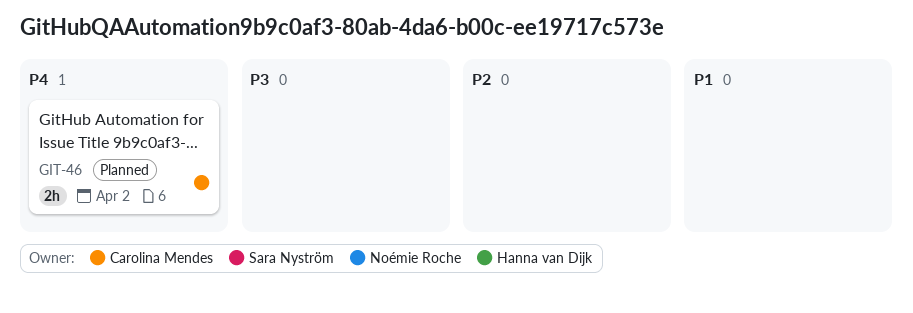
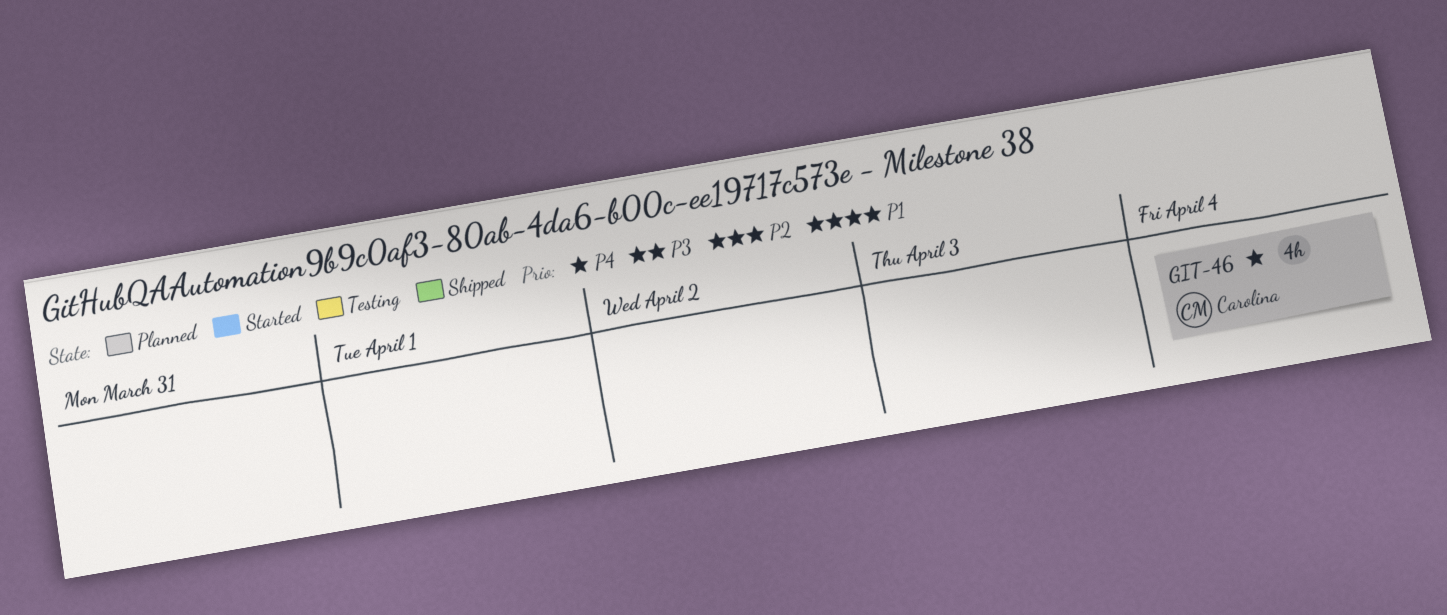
GIT-46, estimate: 2h -> 4h
GIT-46, due: Apr 2 -> Apr 4

